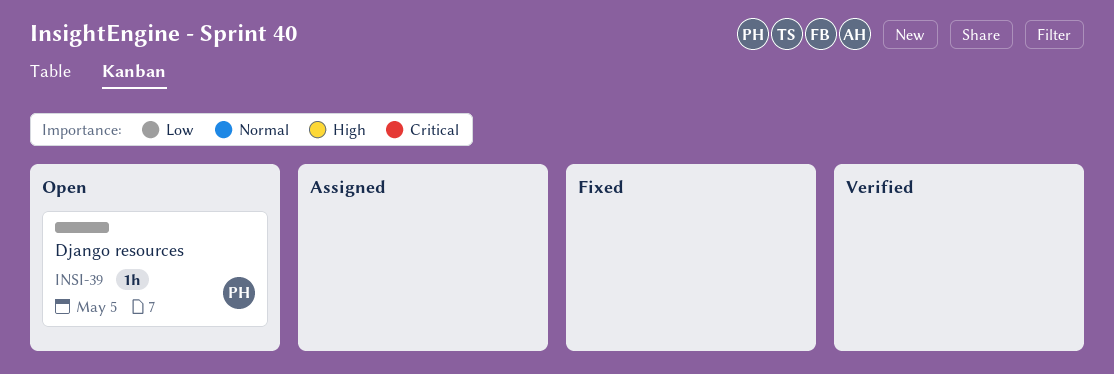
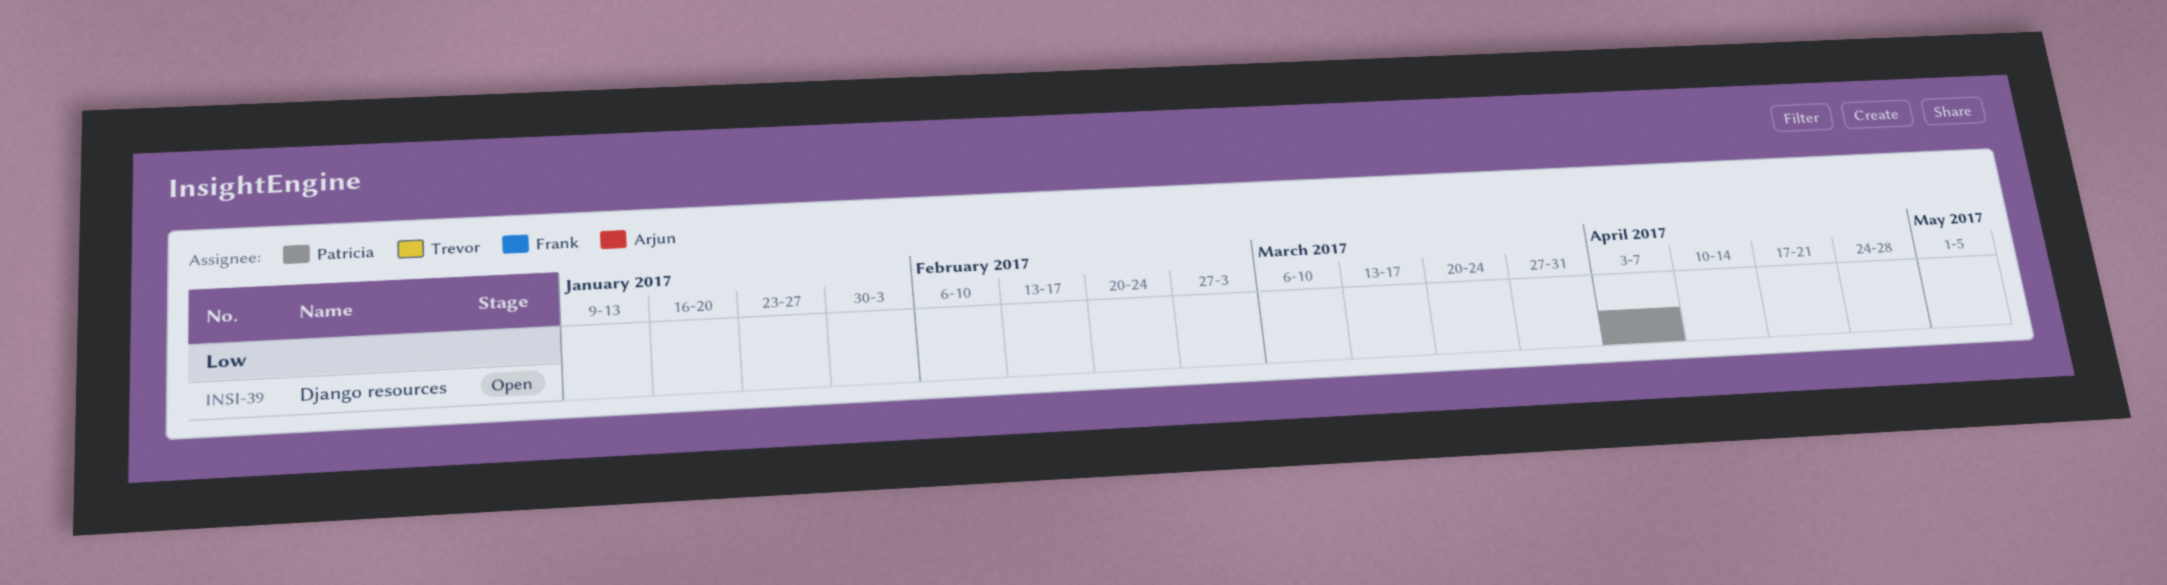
INSI-39, due: May 5 -> Apr 7

